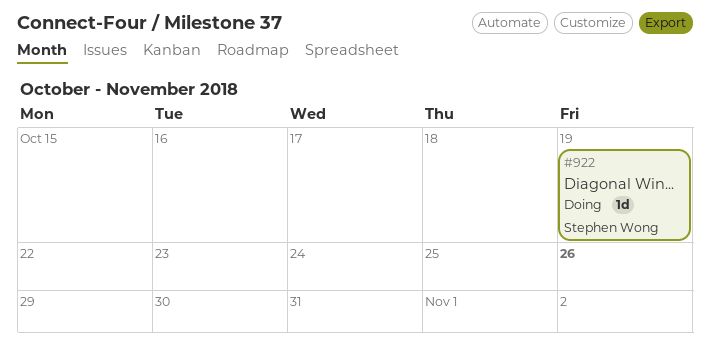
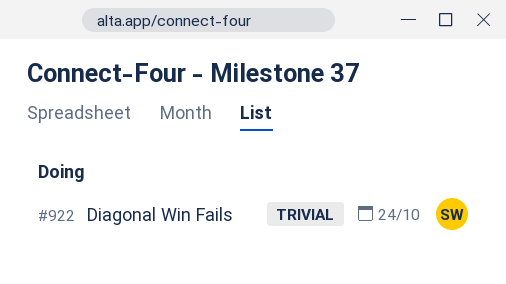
#922, due: Oct 19 -> Oct 24

